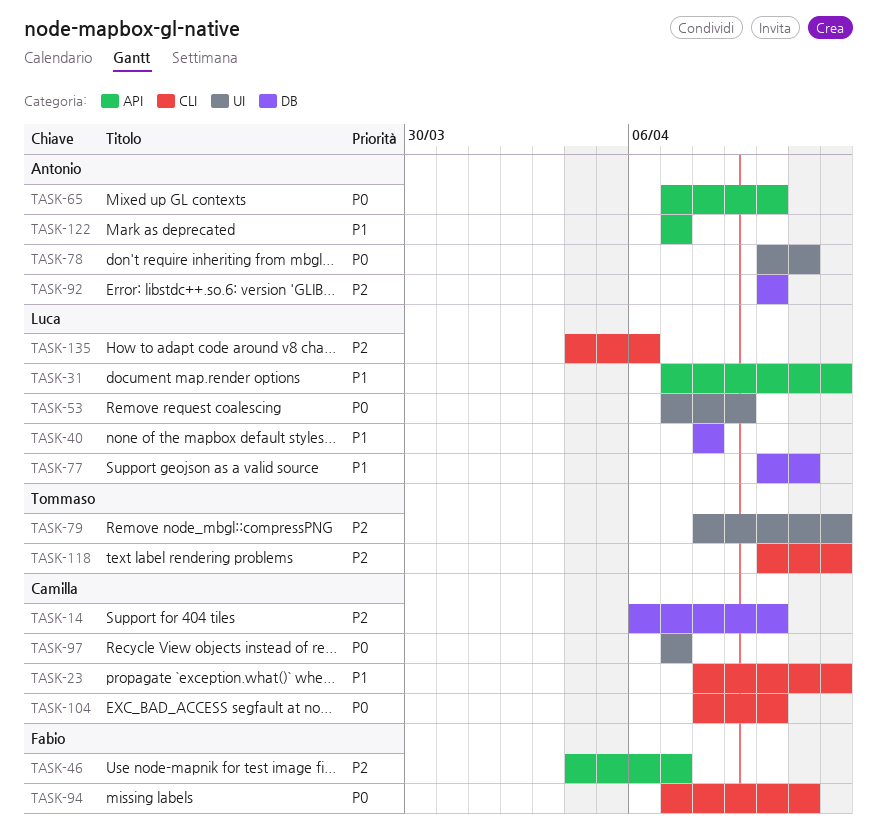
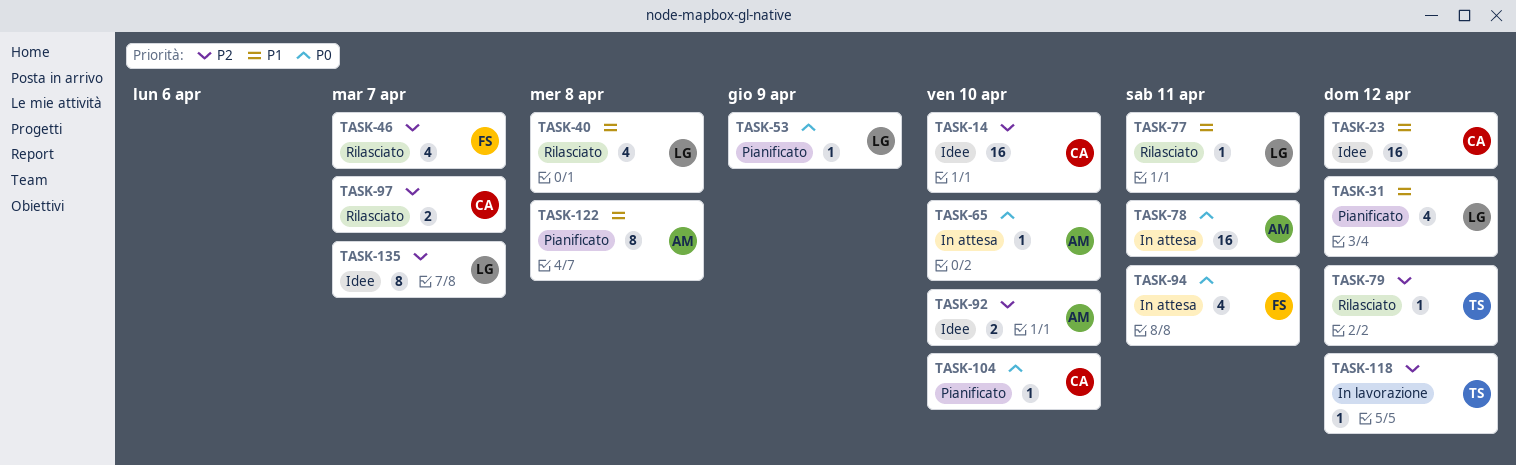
TASK-97, priority: P0 -> P2
TASK-122, due: Apr 7 -> Apr 8
TASK-135, due: Apr 6 -> Apr 7

